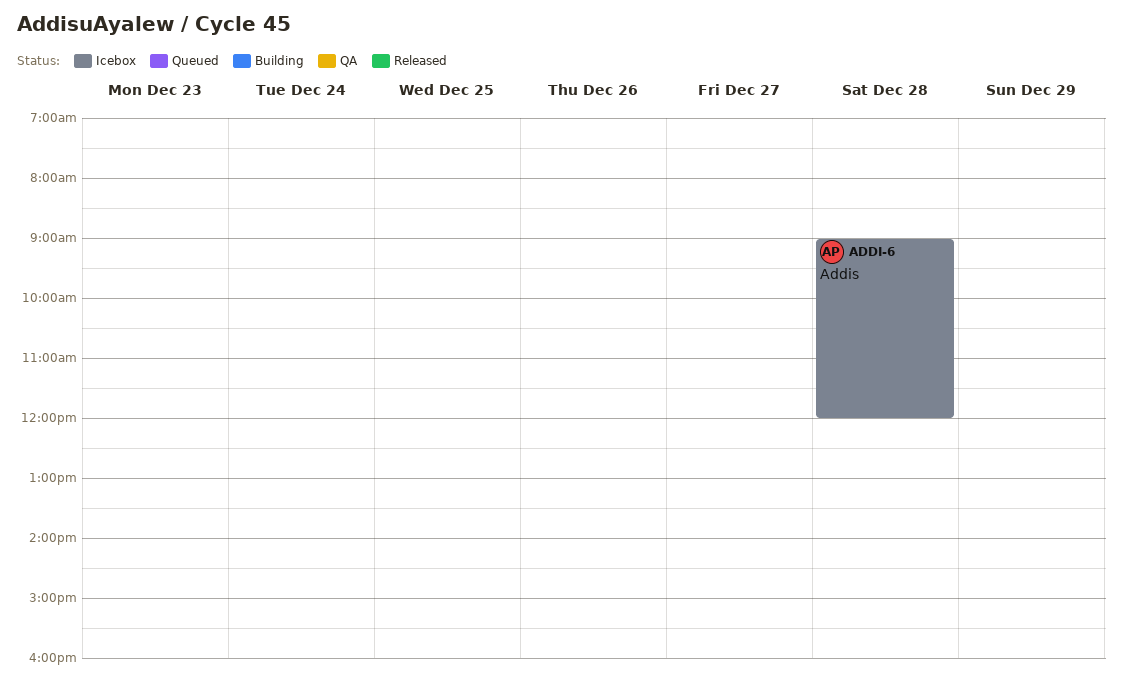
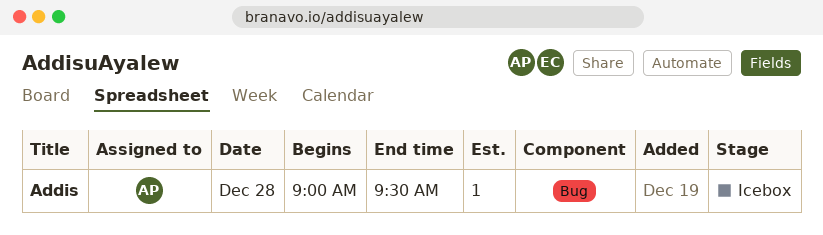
Addis, ends: 12:00 -> 09:30

